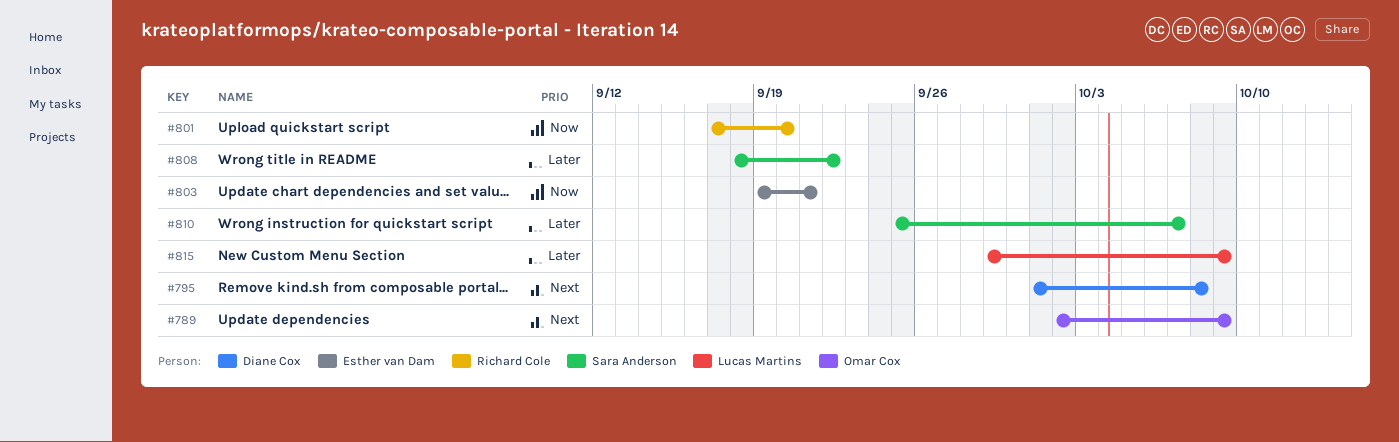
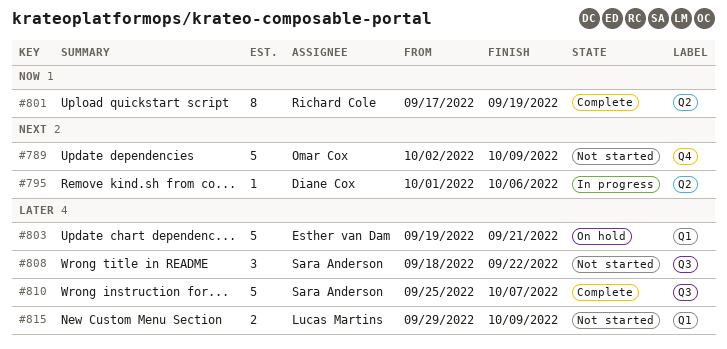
#795, due: Oct 8 -> Oct 6
#801, due: Sep 20 -> Sep 19
#803, priority: Now -> Later

